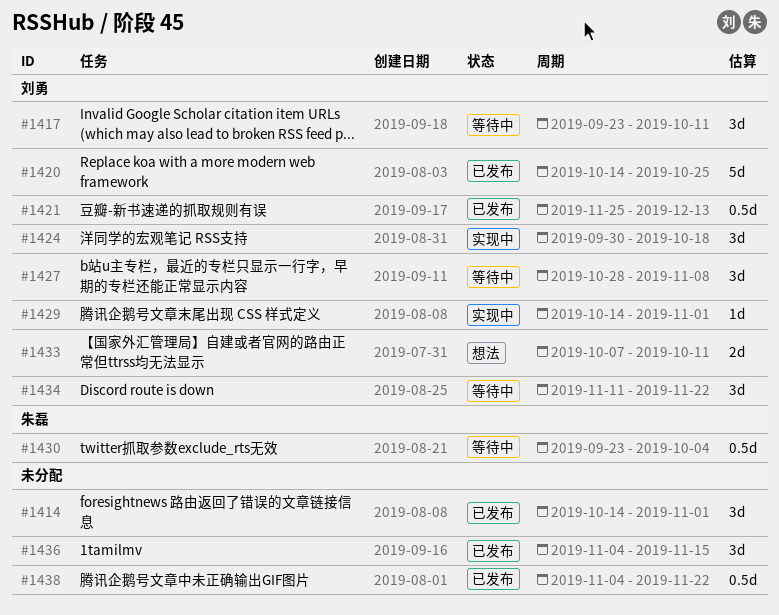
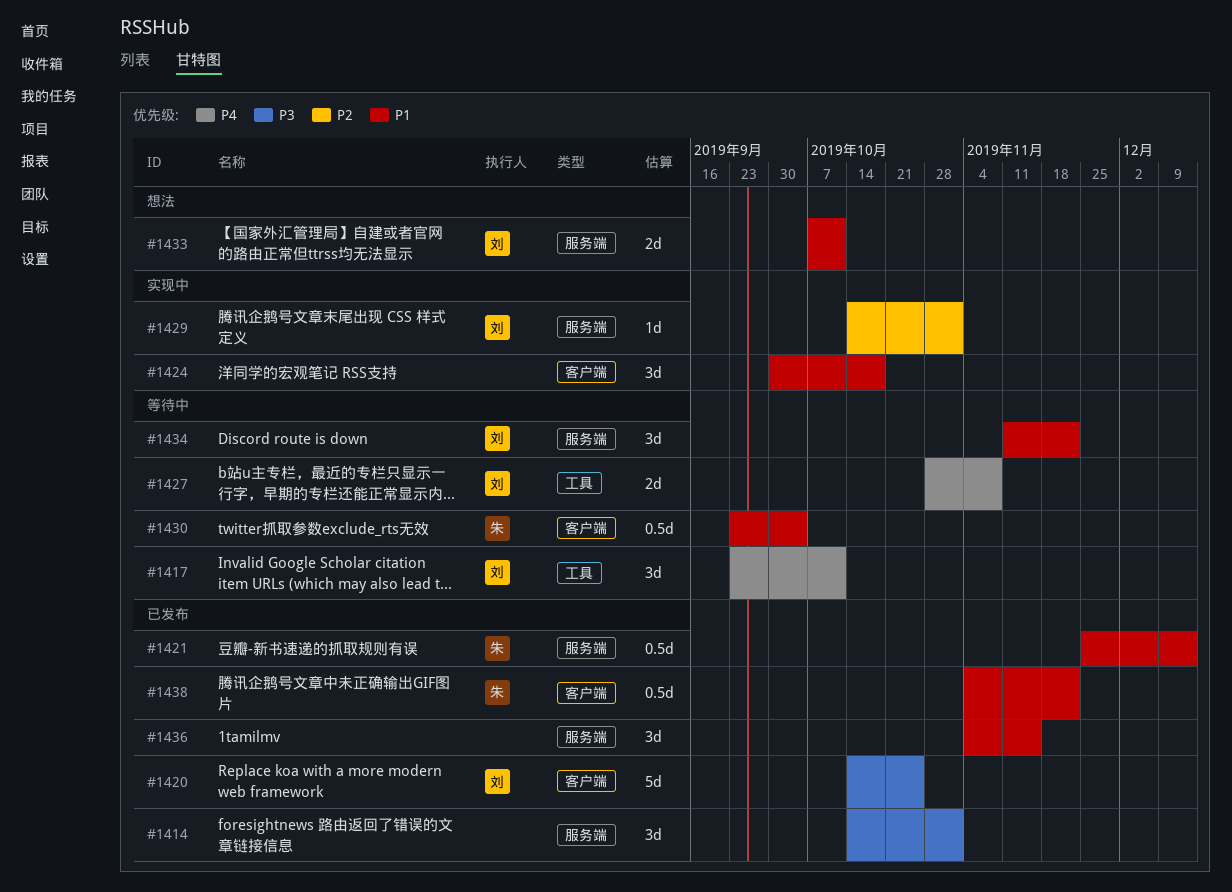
#1421, owner: 刘勇 -> 朱磊
#1424, owner: 刘勇 -> none
#1427, estimate: 3d -> 2d
#1438, owner: none -> 朱磊

